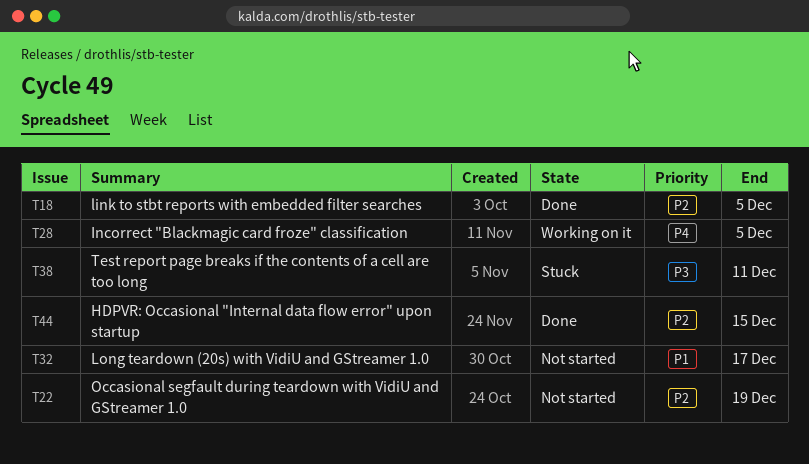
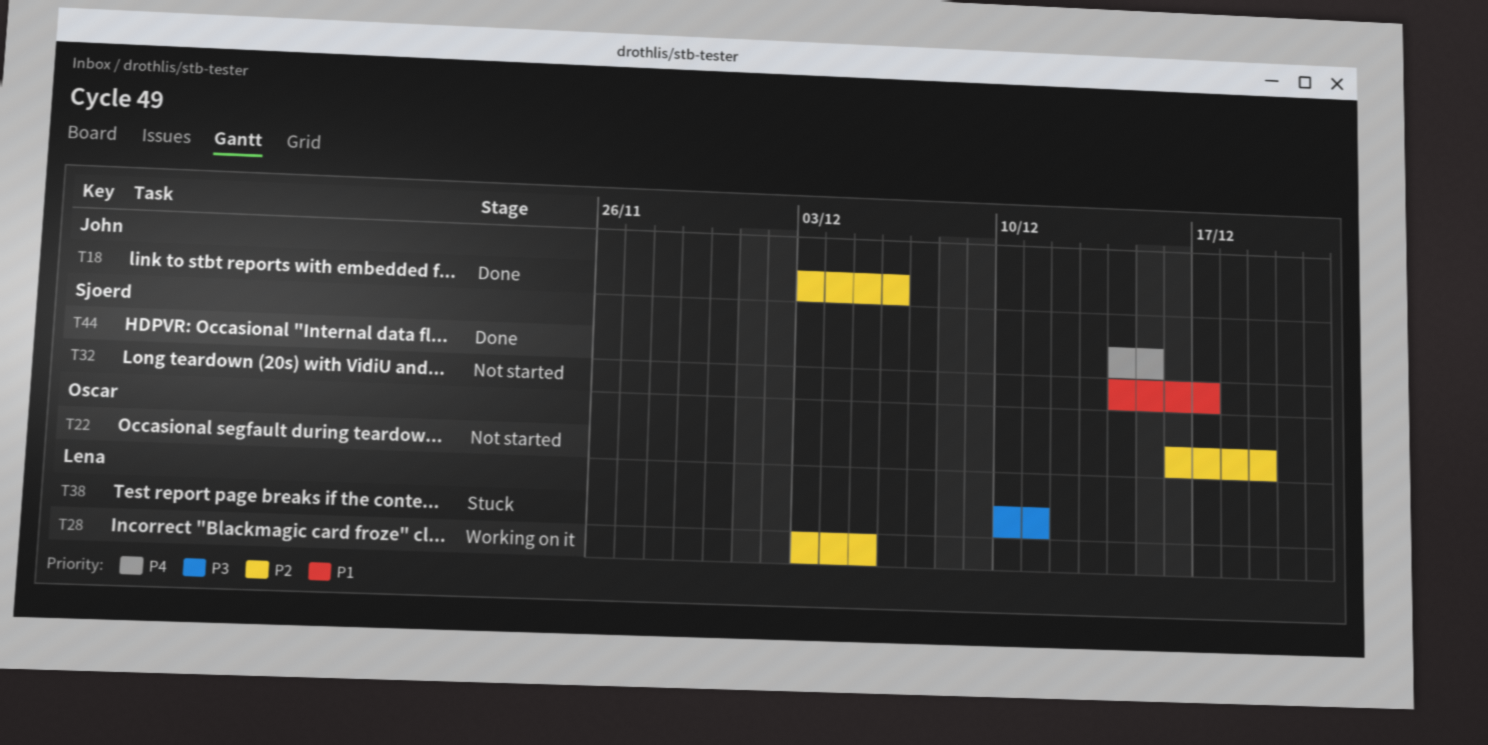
T18, due: Dec 5 -> Dec 6
T28, priority: P4 -> P2
T44, priority: P2 -> P4

